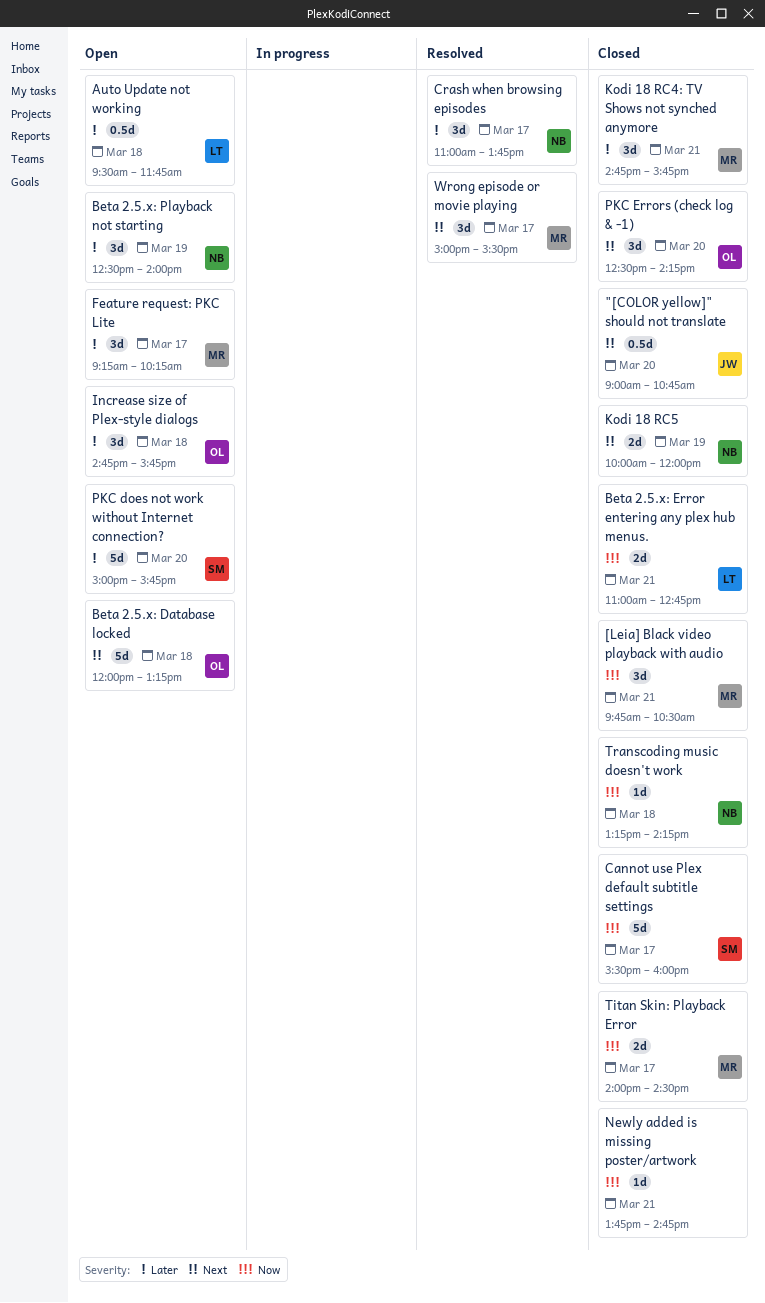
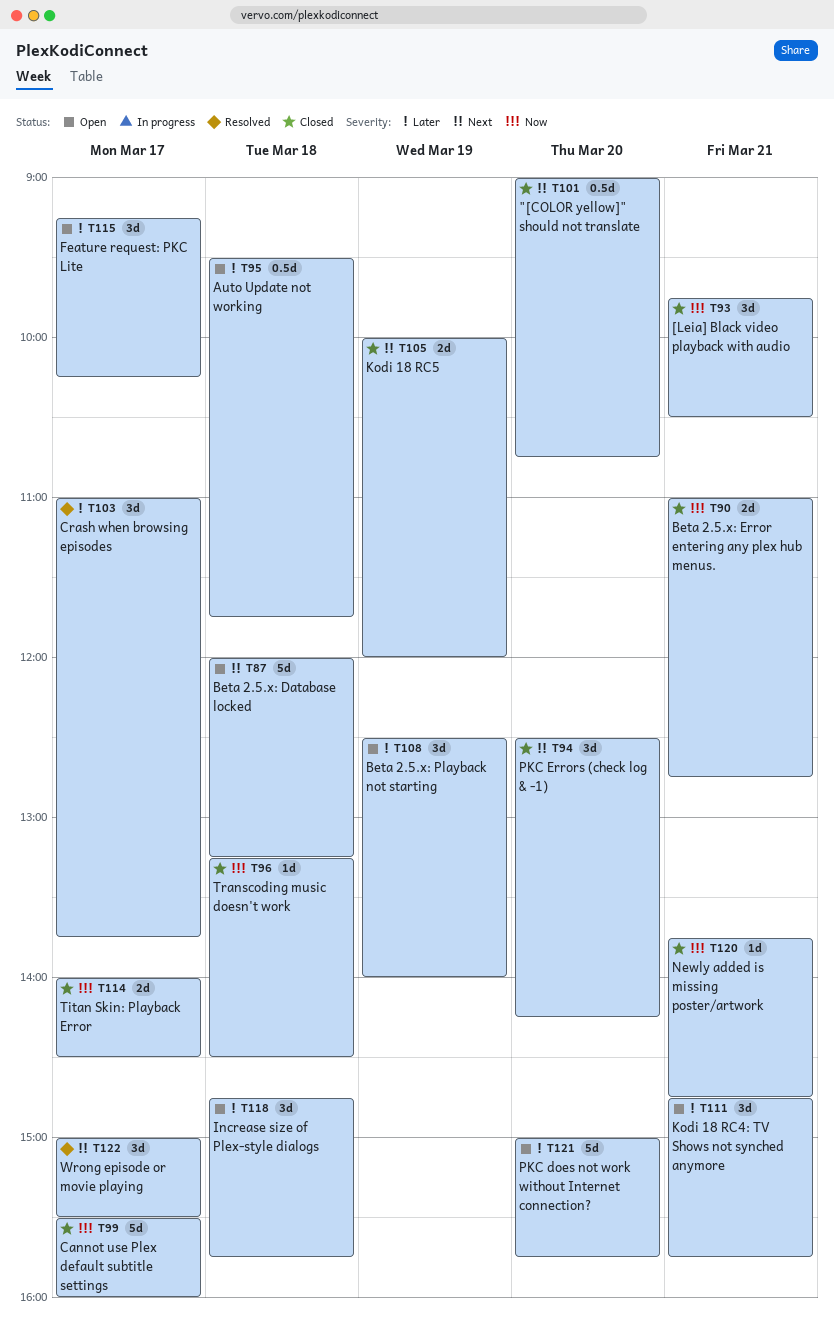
Kodi 18 RC4: TV Shows not synched anymore, status: Closed -> Open
Transcoding music doesn't work, ends: 14:15 -> 14:30

